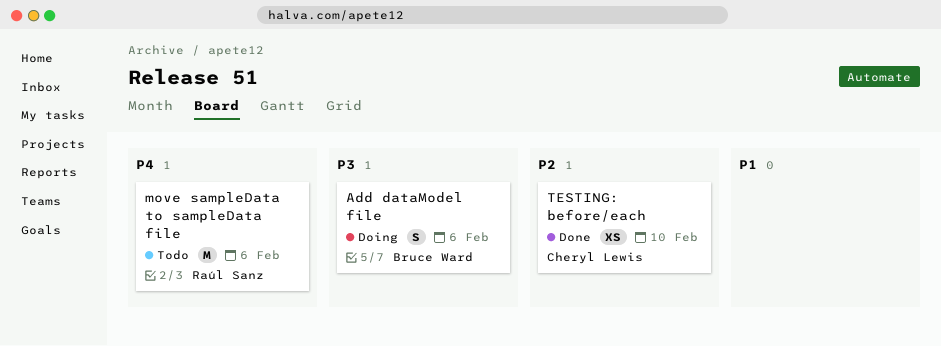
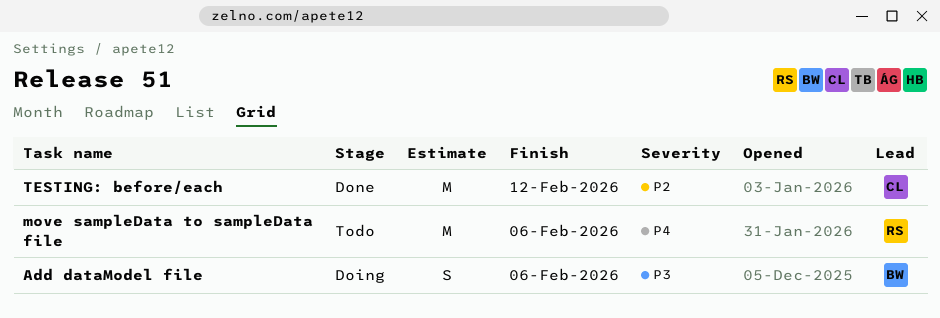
TESTING: before/each, estimate: XS -> M
TESTING: before/each, due: Feb 10 -> Feb 12

